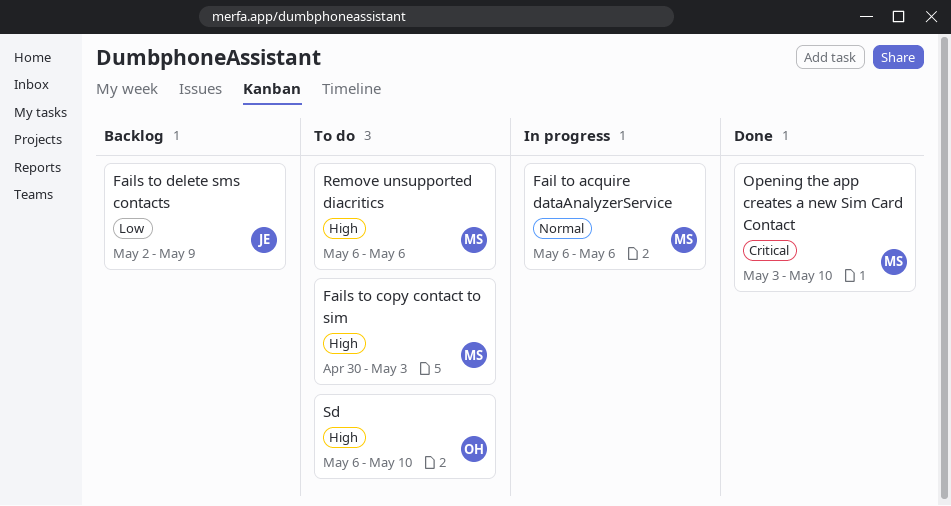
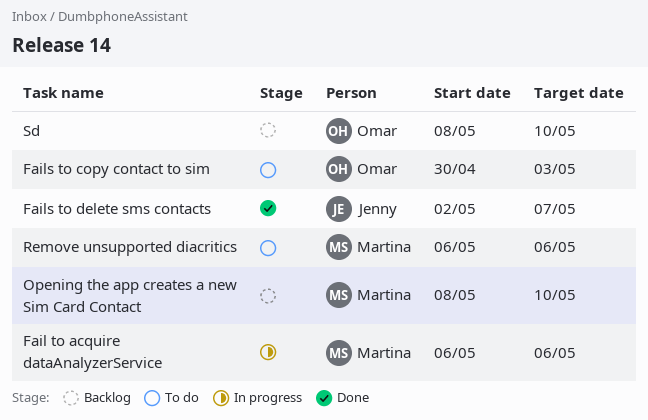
Fails to copy contact to sim, owner: Martina -> Omar
Fails to delete sms contacts, status: Backlog -> Done
Fails to delete sms contacts, due: May 9 -> May 7
Opening the app creates a new Sim Card Contact, status: Done -> Backlog
Opening the app creates a new Sim Card Contact, start: May 3 -> May 8
Sd, status: To do -> Backlog
Sd, start: May 6 -> May 8

